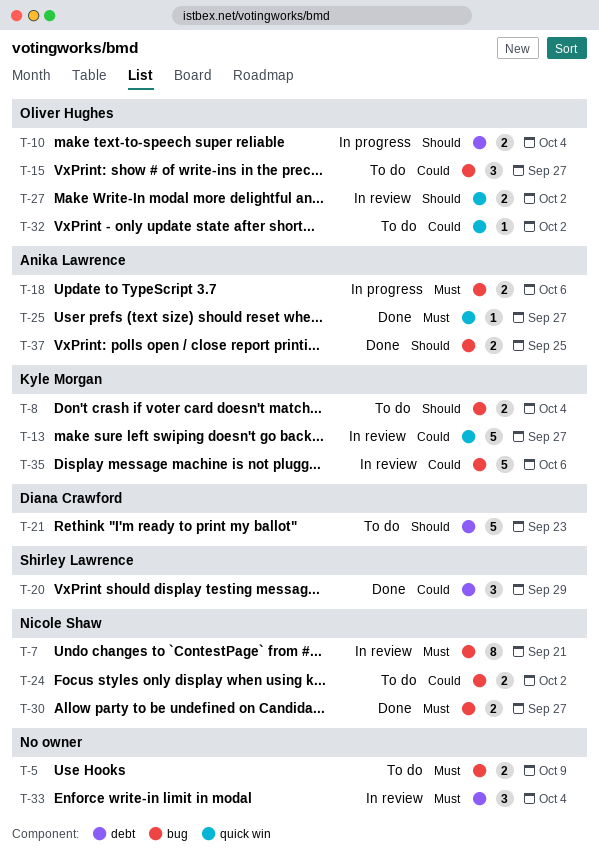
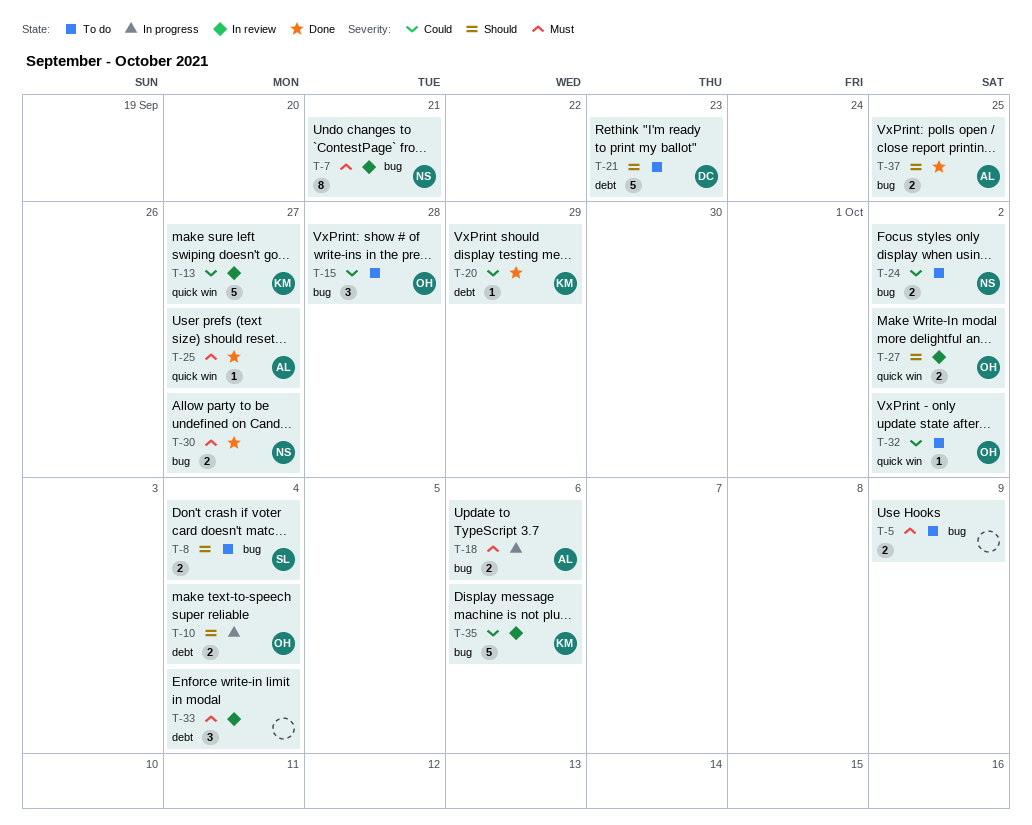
T-8, owner: Kyle Morgan -> Shirley Lawrence
T-15, due: Sep 27 -> Sep 28
T-20, owner: Shirley Lawrence -> Kyle Morgan
T-20, estimate: 3 -> 1

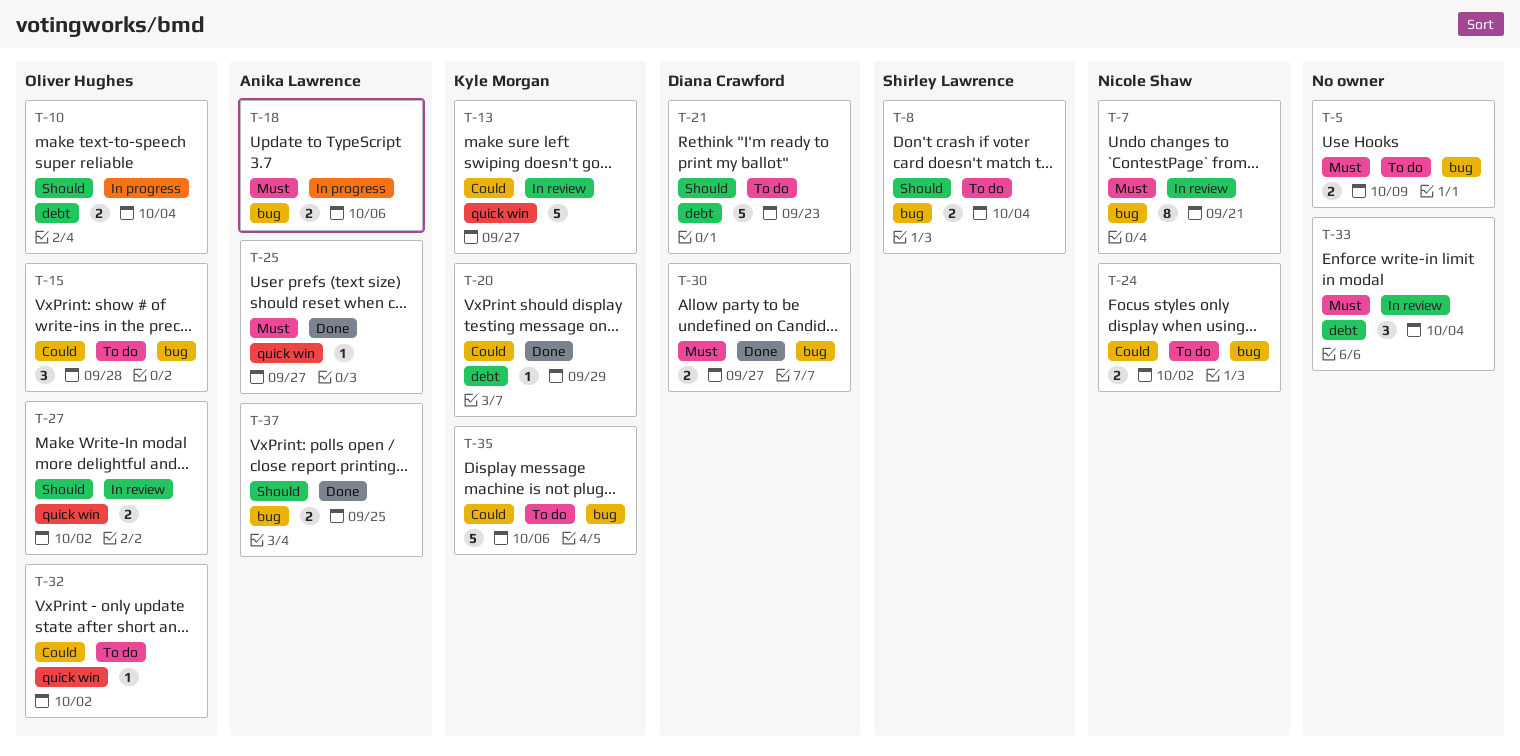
T-30, owner: Nicole Shaw -> Diana Crawford
T-35, status: In review -> To do

